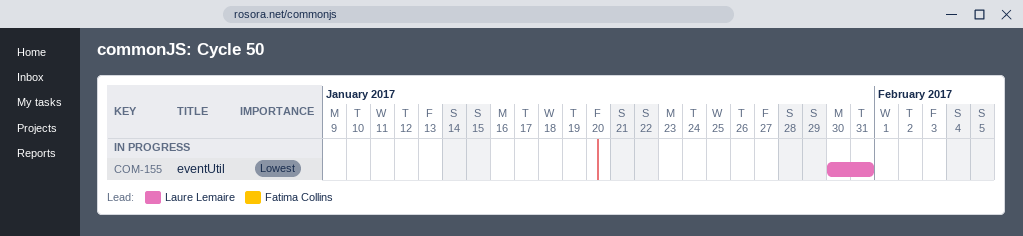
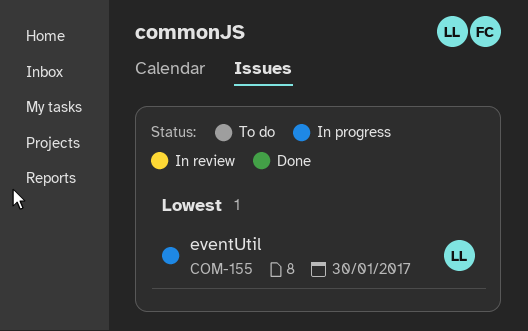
COM-155, due: Jan 31 -> Jan 30

